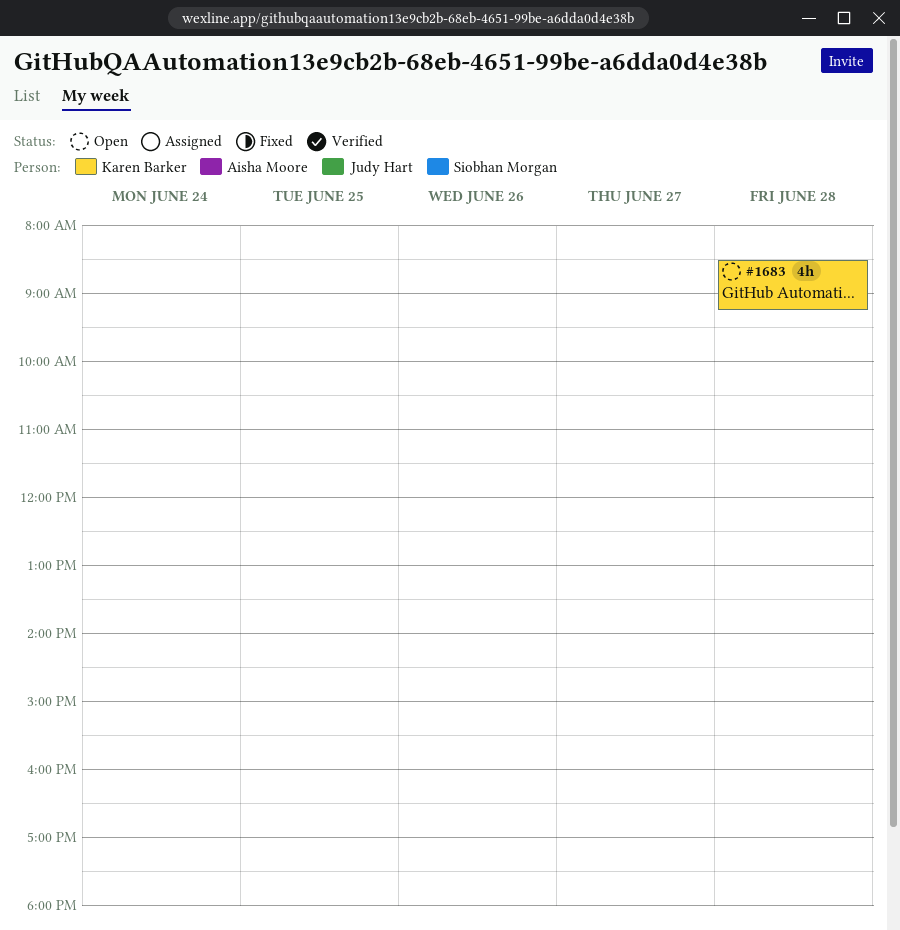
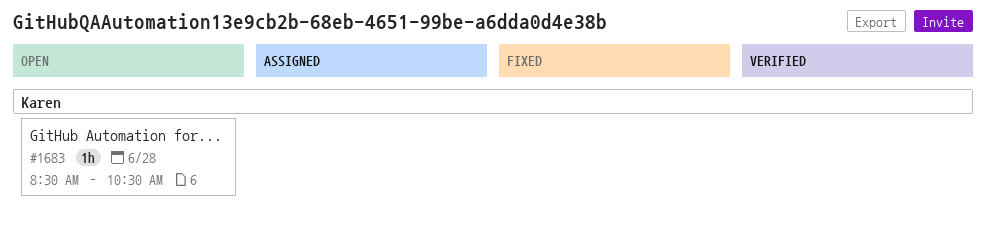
#1683, estimate: 4h -> 1h
#1683, ends: 09:15 -> 10:30

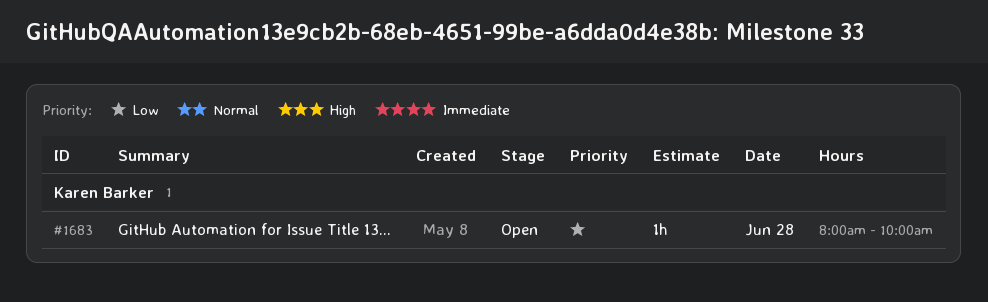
#1683, begins: 08:30 -> 08:00
#1683, ends: 10:30 -> 10:00

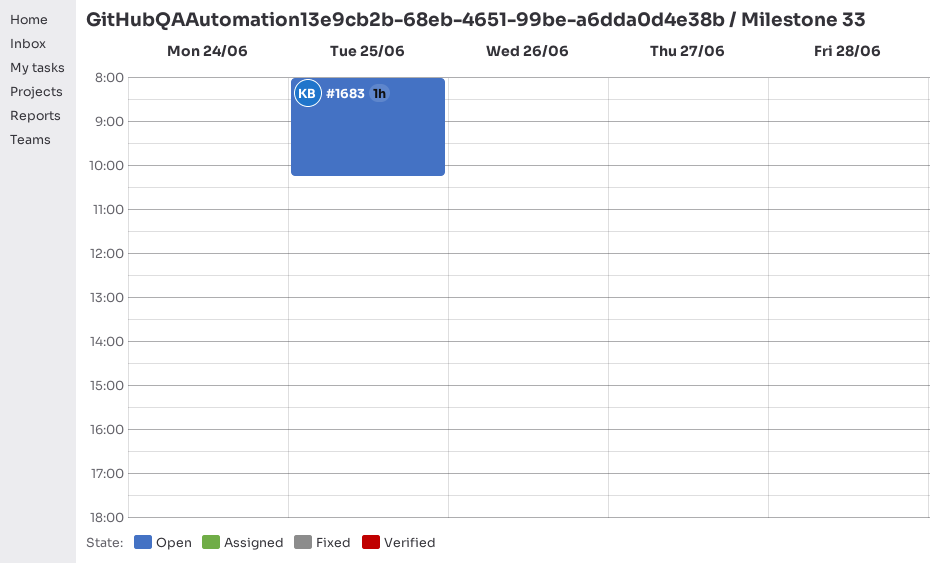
#1683, day: Jun 28 -> Jun 25
#1683, ends: 10:00 -> 10:15

